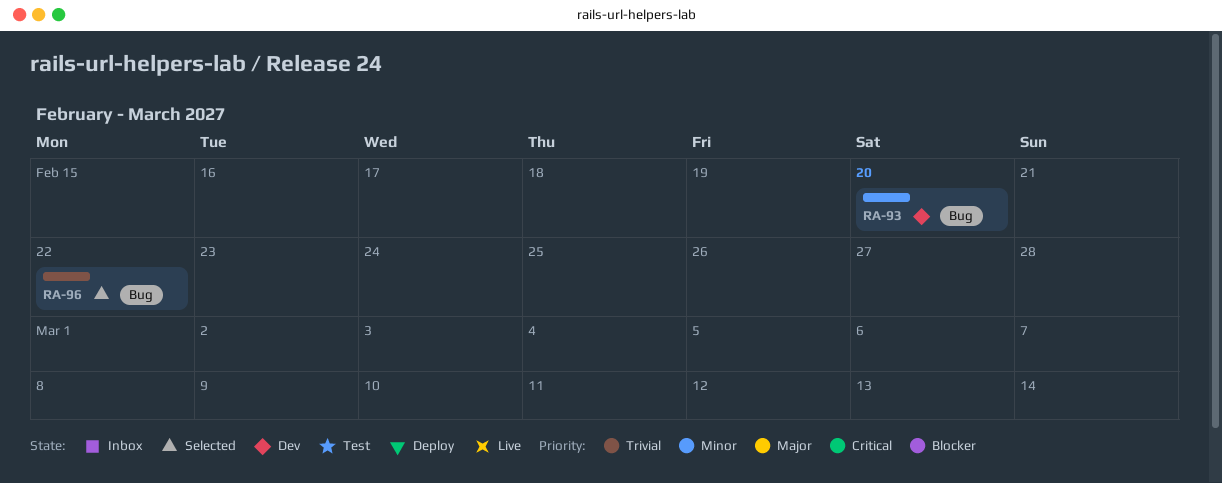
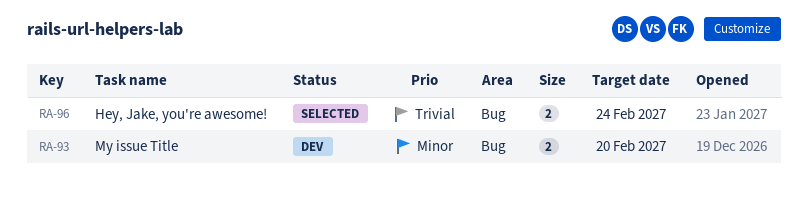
RA-96, due: Feb 22 -> Feb 24

